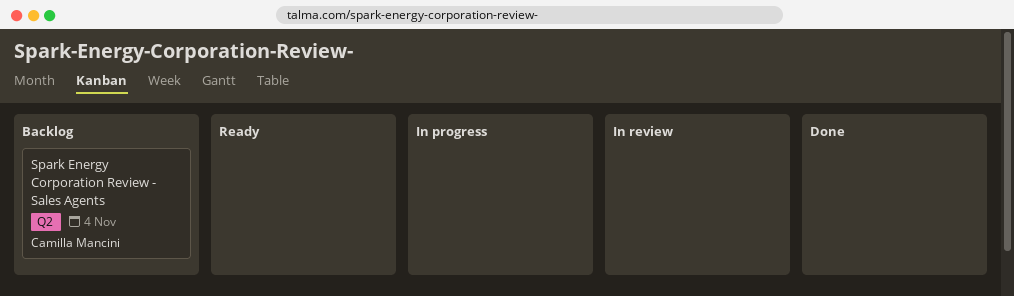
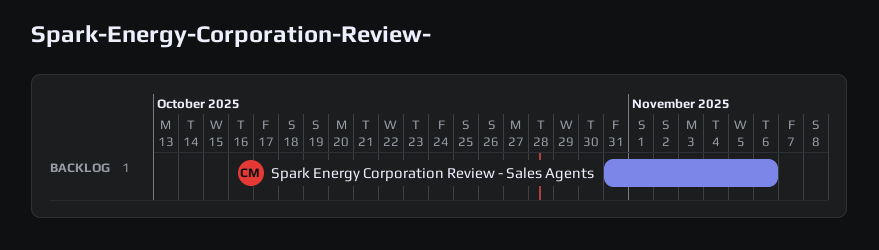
Spark Energy Corporation Review - Sales Agents, due: Nov 4 -> Nov 6

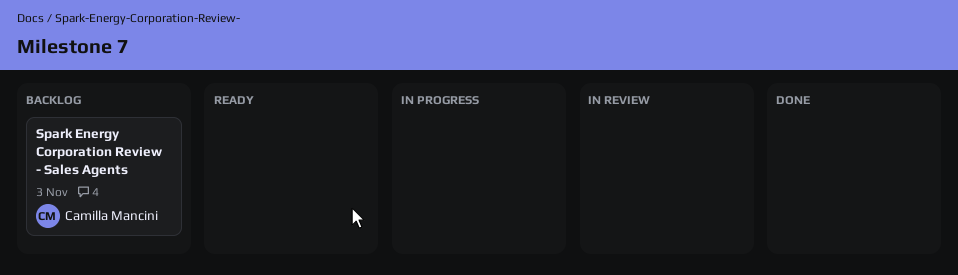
Spark Energy Corporation Review - Sales Agents, due: Nov 6 -> Nov 3

